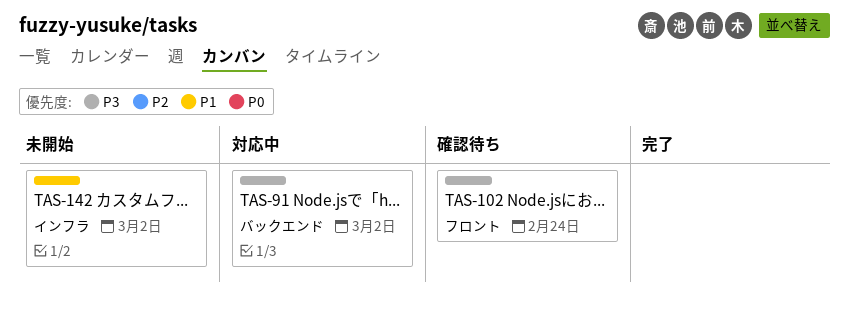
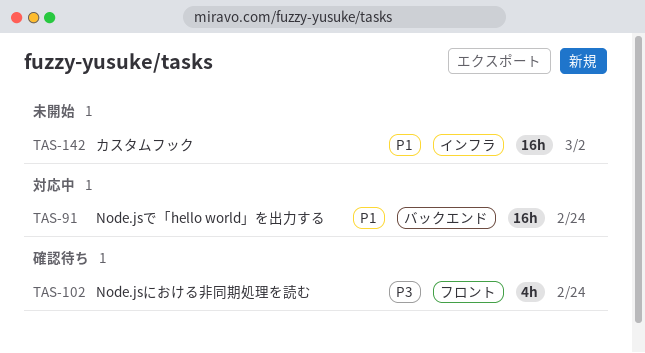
TAS-91, priority: P3 -> P1
TAS-91, due: Mar 2 -> Feb 24

